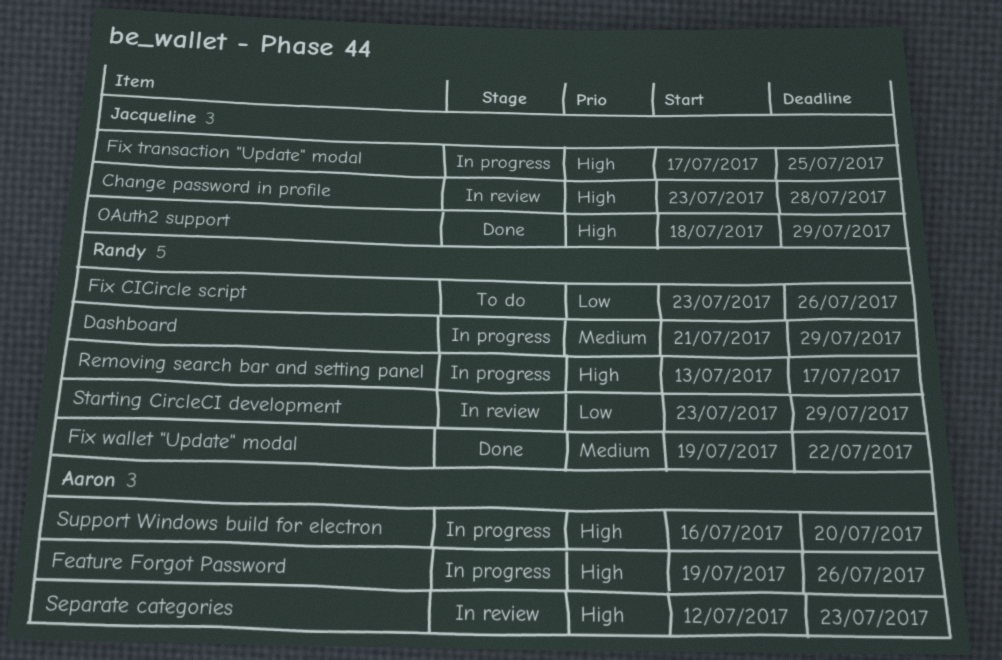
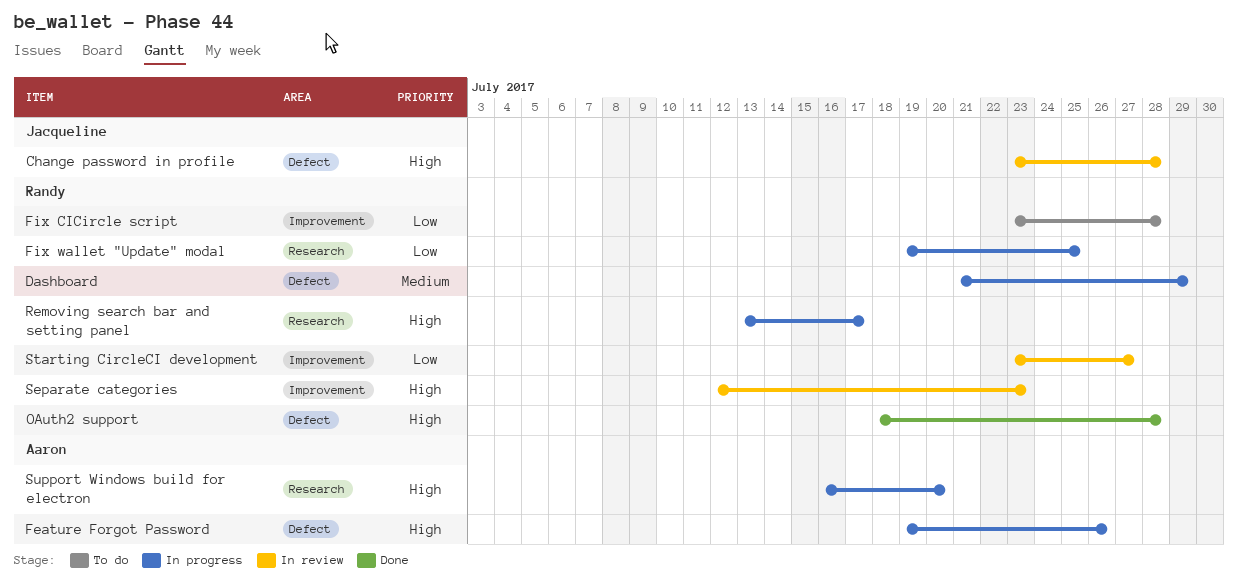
Fix CICircle script, due: Jul 26 -> Jul 28
Fix transaction "Update" modal: present -> none
Fix wallet "Update" modal, status: Done -> In progress
Fix wallet "Update" modal, priority: Medium -> Low
Fix wallet "Update" modal, due: Jul 22 -> Jul 25
OAuth2 support, owner: Jacqueline -> Randy
OAuth2 support, due: Jul 29 -> Jul 28
Separate categories, owner: Aaron -> Randy
Starting CircleCI development, due: Jul 29 -> Jul 27

